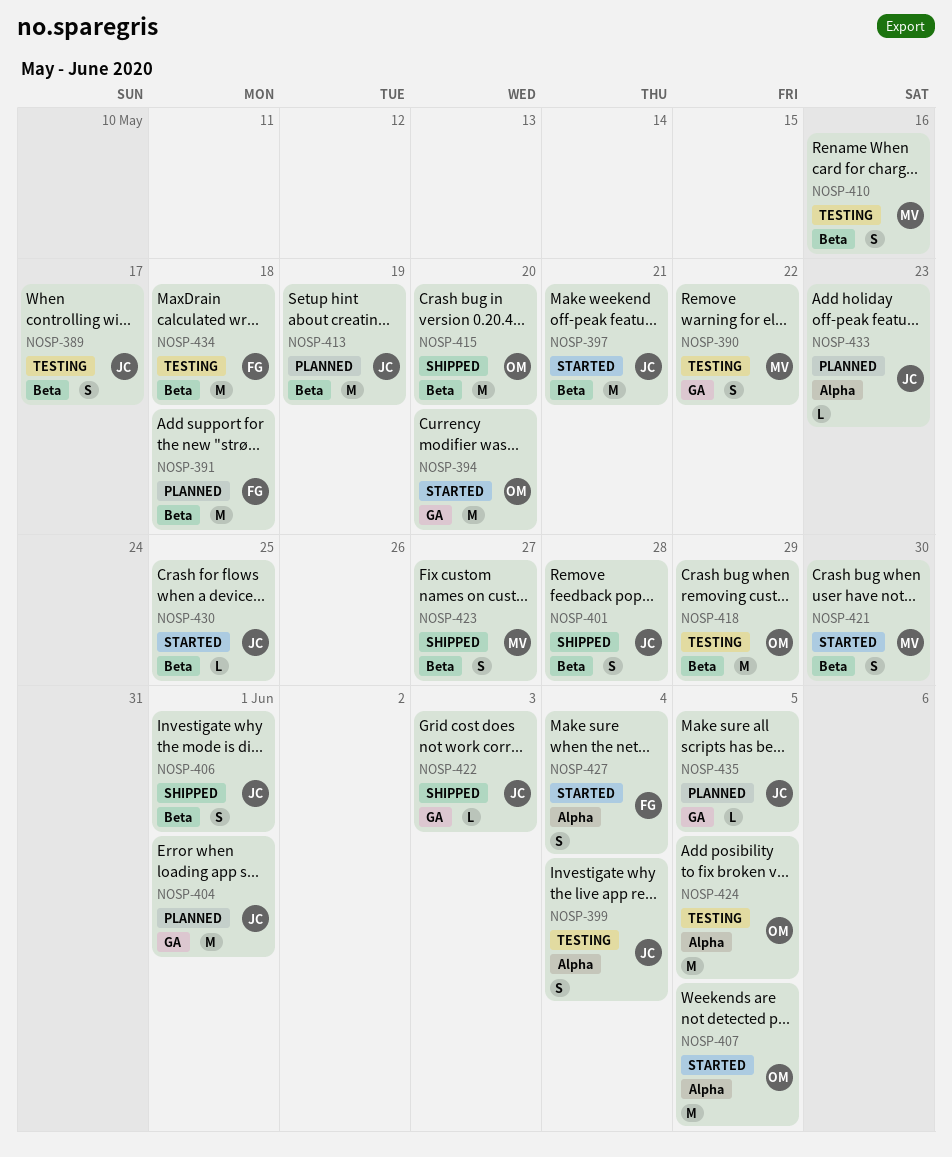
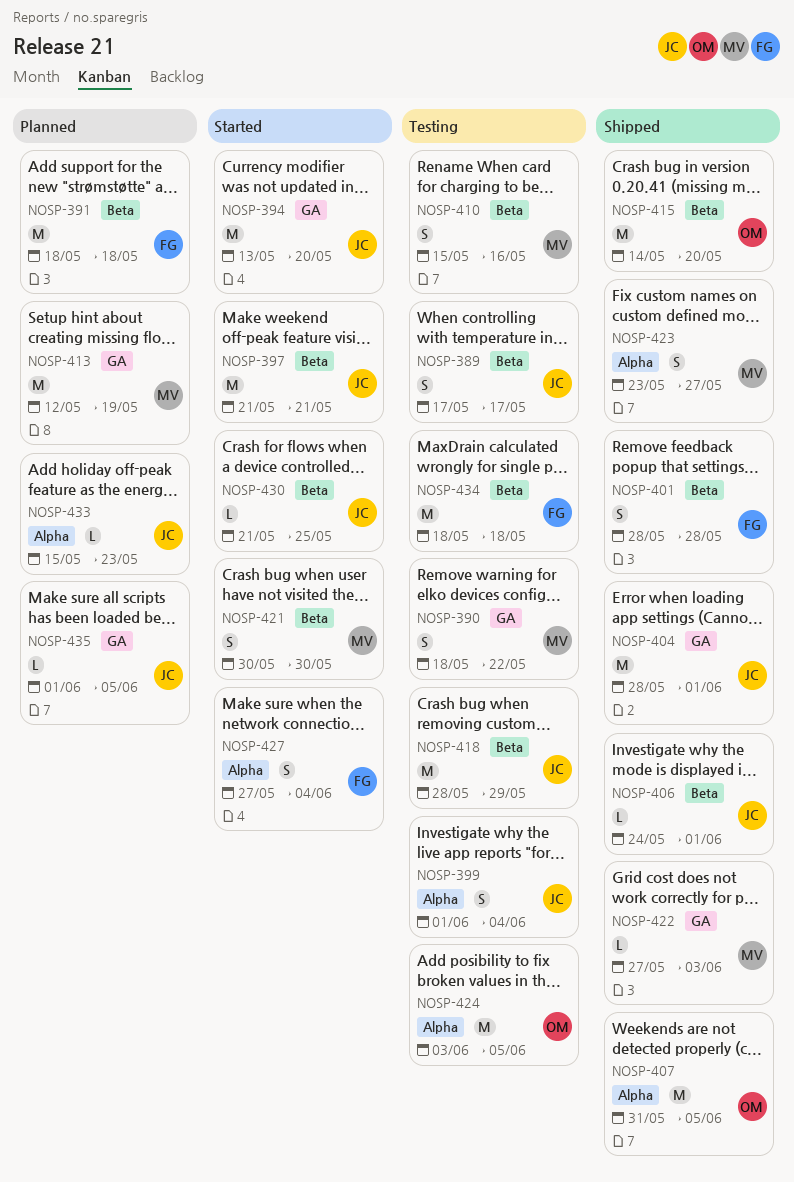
NOSP-394, owner: OM -> JC
NOSP-401, owner: JC -> FG
NOSP-404, status: Planned -> Shipped
NOSP-406, estimate: S -> L
NOSP-407, status: Started -> Shipped
NOSP-413, owner: JC -> MV
NOSP-413, label: Beta -> GA
NOSP-418, owner: OM -> JC
NOSP-422, owner: JC -> MV
NOSP-423, label: Beta -> Alpha

